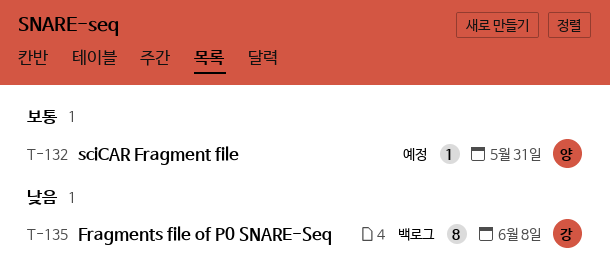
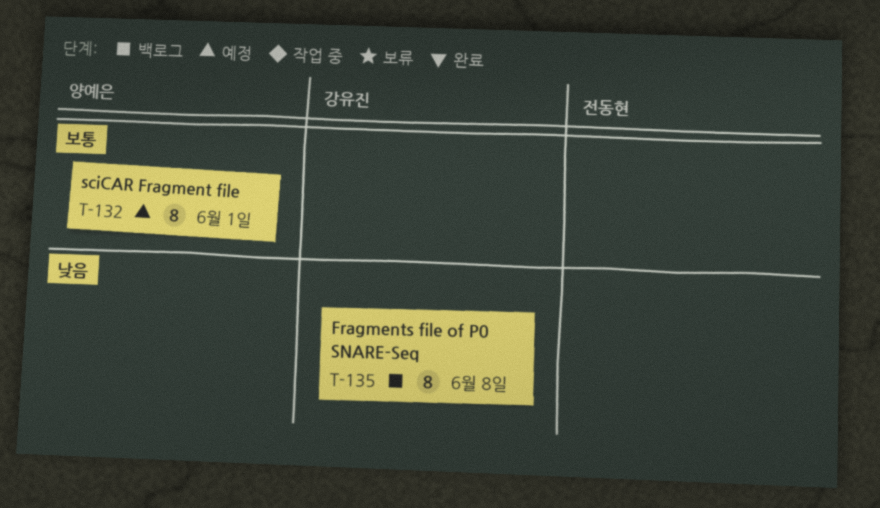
T-132, estimate: 1 -> 8
T-132, due: May 31 -> Jun 1

